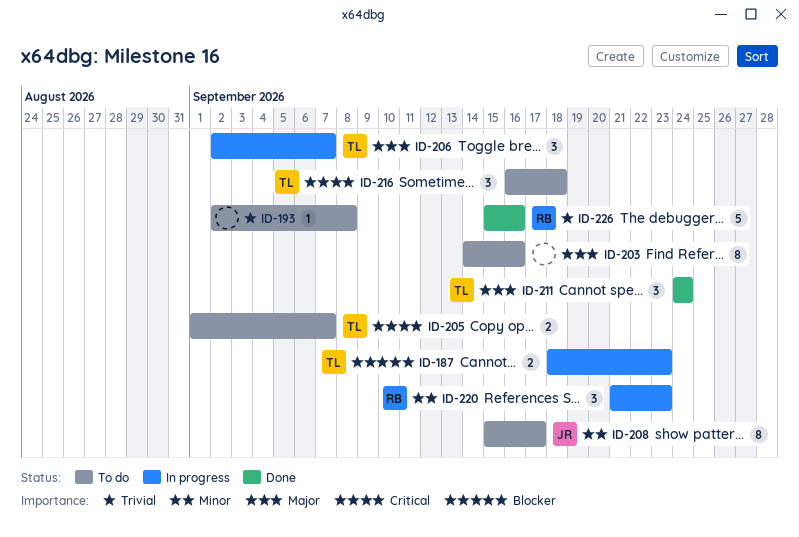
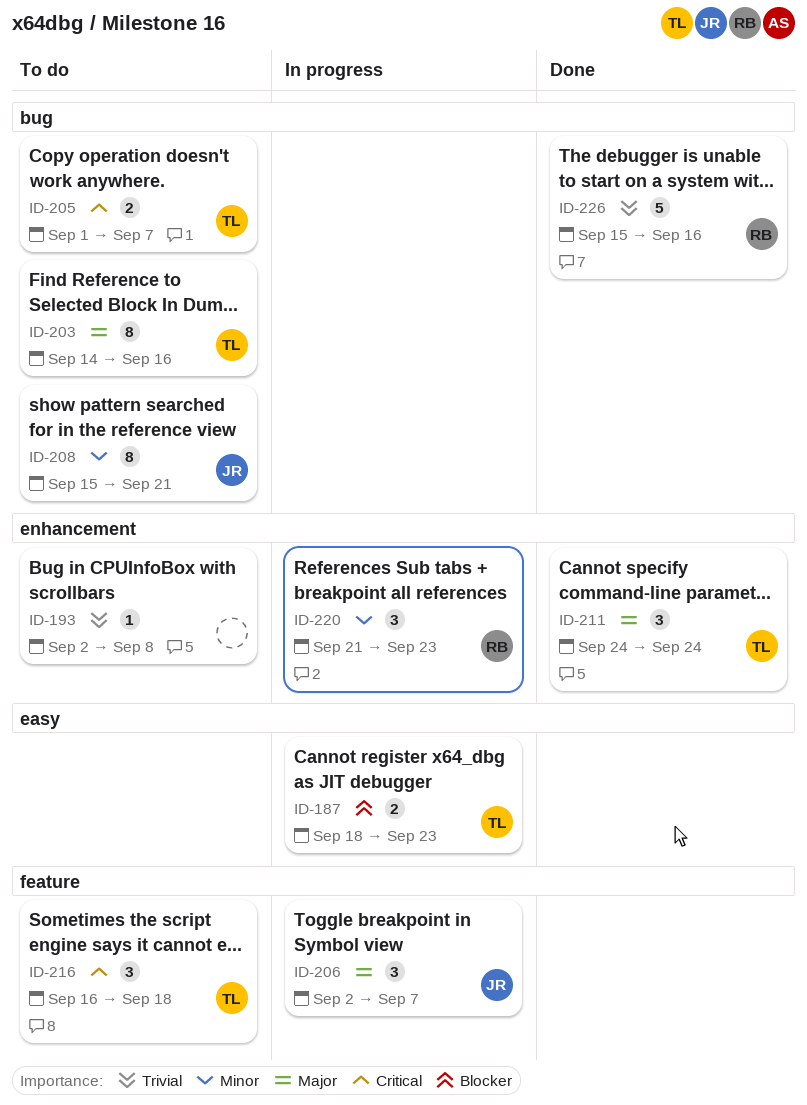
ID-203, owner: none -> TL
ID-206, owner: TL -> JR
ID-208, due: Sep 17 -> Sep 21

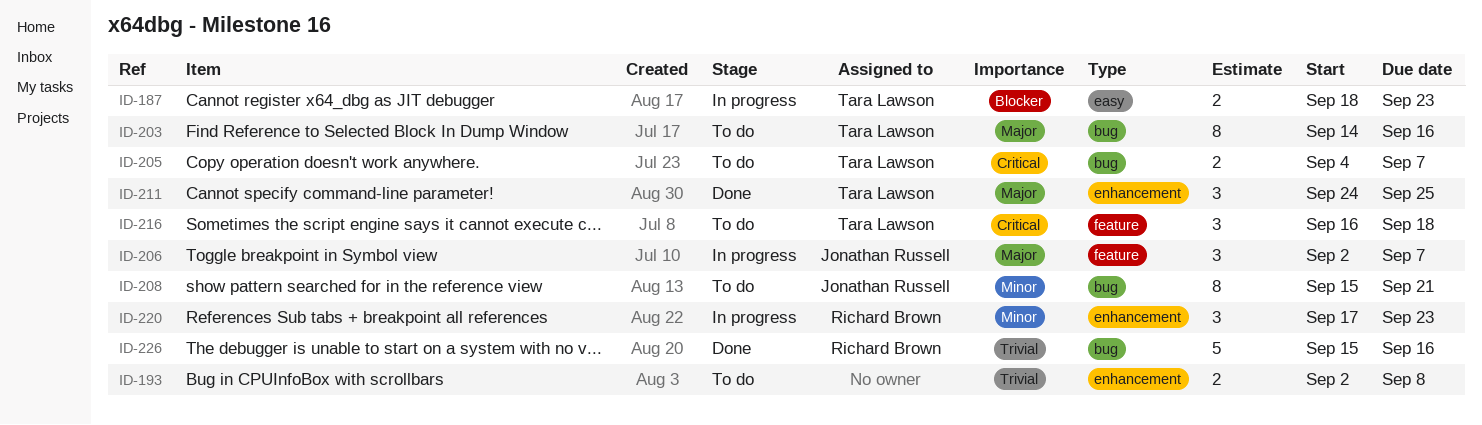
ID-193, estimate: 1 -> 2
ID-205, start: Sep 1 -> Sep 4
ID-211, due: Sep 24 -> Sep 25
ID-220, start: Sep 21 -> Sep 17

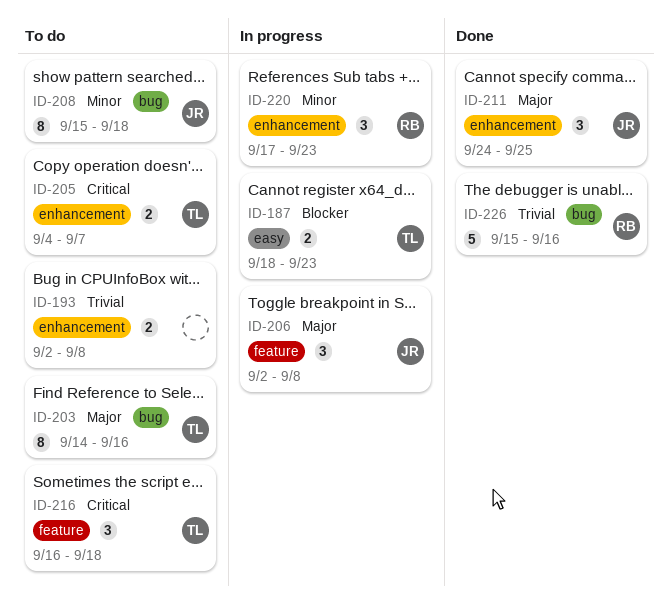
ID-205, label: bug -> enhancement
ID-206, due: Sep 7 -> Sep 8
ID-208, due: Sep 21 -> Sep 18
ID-211, owner: Tara Lawson -> Jonathan Russell

